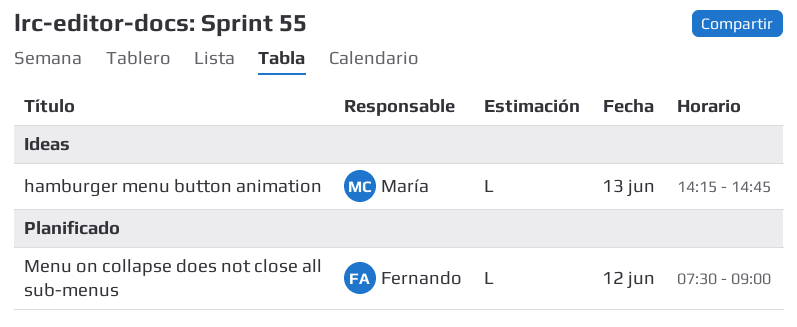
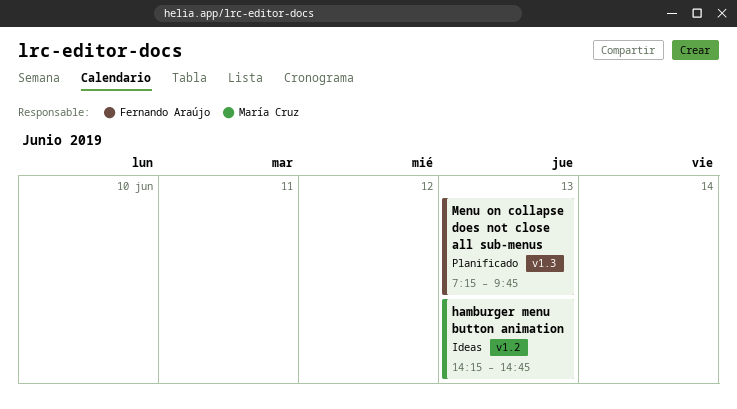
Menu on collapse does not close all sub-menus, day: Jun 12 -> Jun 13
Menu on collapse does not close all sub-menus, begins: 07:30 -> 07:15
Menu on collapse does not close all sub-menus, ends: 09:00 -> 09:45

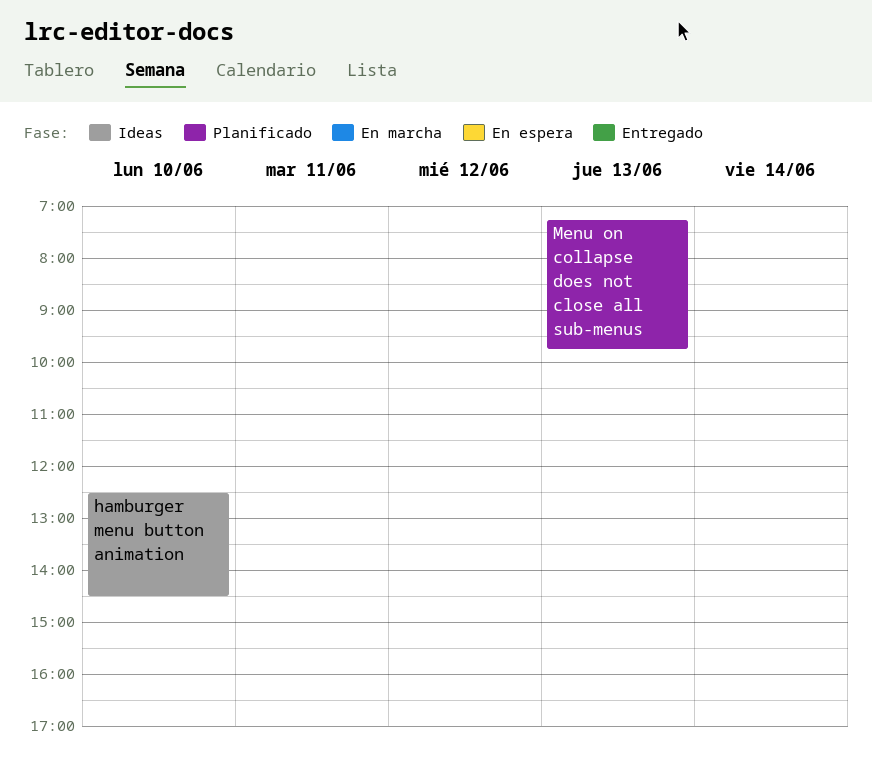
hamburger menu button animation, day: Jun 13 -> Jun 10
hamburger menu button animation, begins: 14:15 -> 12:30
hamburger menu button animation, ends: 14:45 -> 14:30

